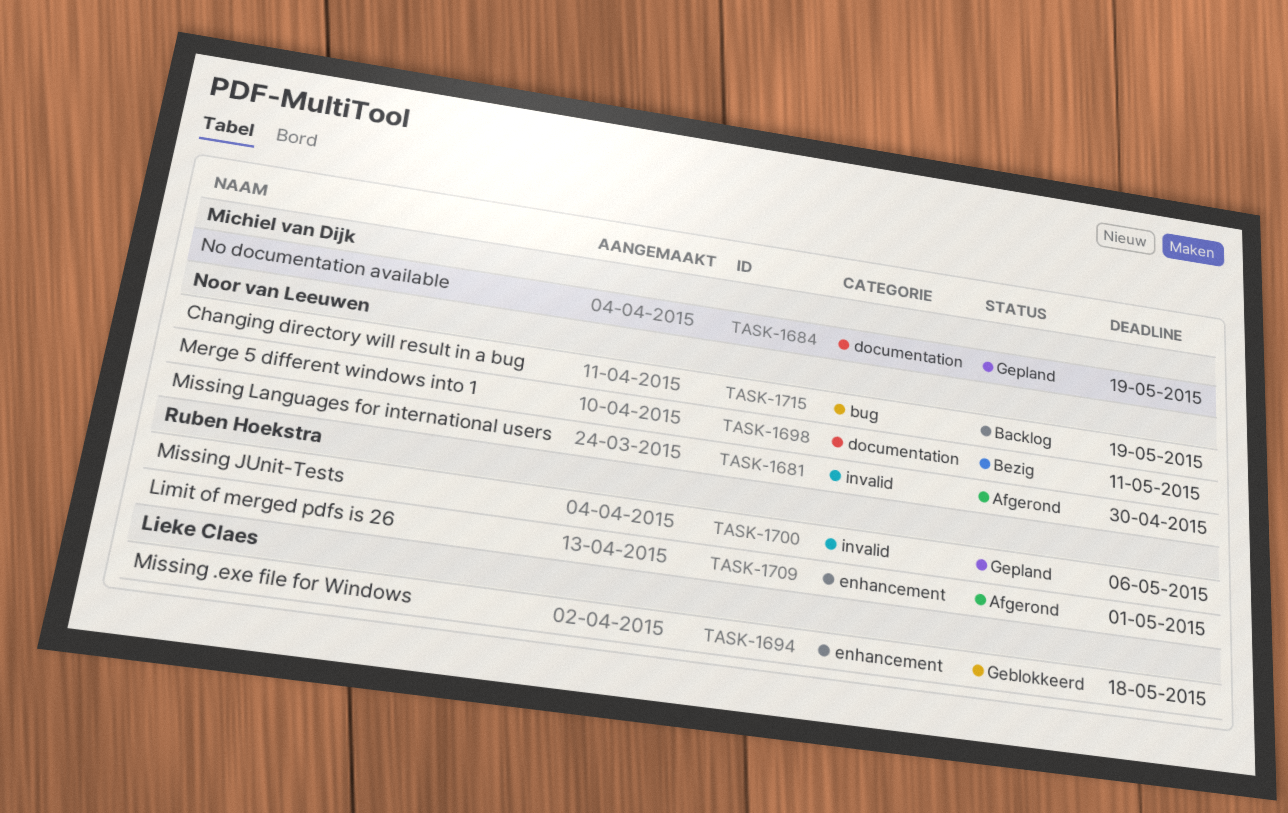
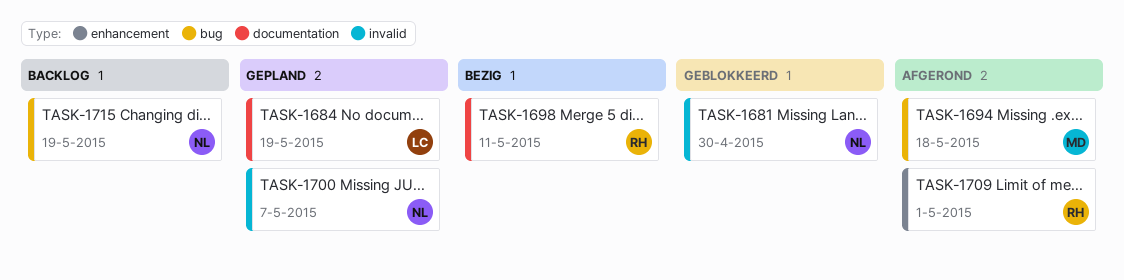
TASK-1681, status: Afgerond -> Geblokkeerd
TASK-1684, owner: Michiel van Dijk -> Lieke Claes
TASK-1694, status: Geblokkeerd -> Afgerond
TASK-1694, owner: Lieke Claes -> Michiel van Dijk
TASK-1694, label: enhancement -> bug
TASK-1698, owner: Noor van Leeuwen -> Ruben Hoekstra
TASK-1700, owner: Ruben Hoekstra -> Noor van Leeuwen
TASK-1700, due: May 6 -> May 7

